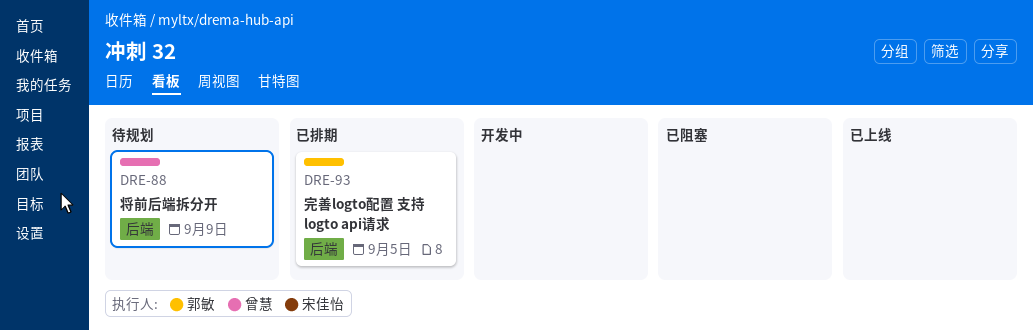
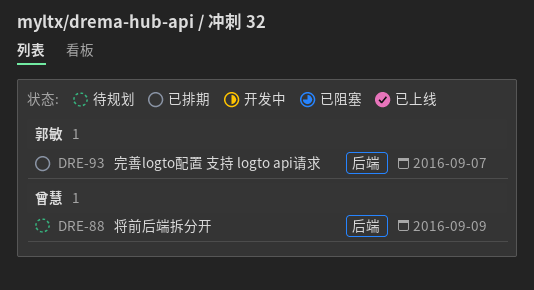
DRE-93, due: Sep 5 -> Sep 7

